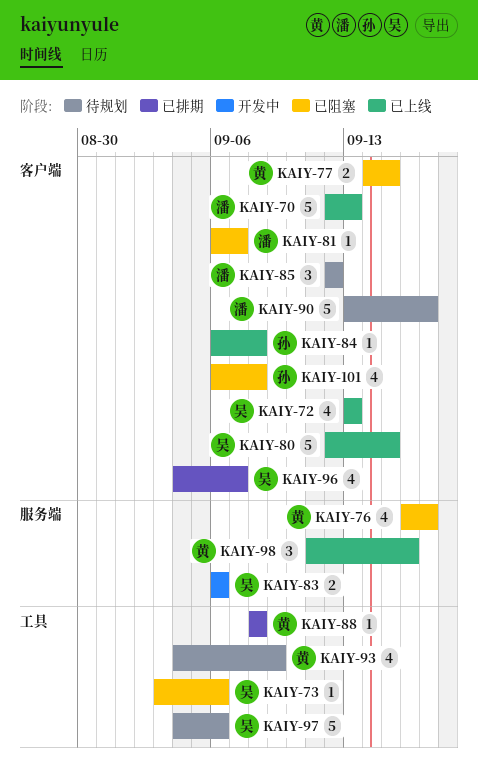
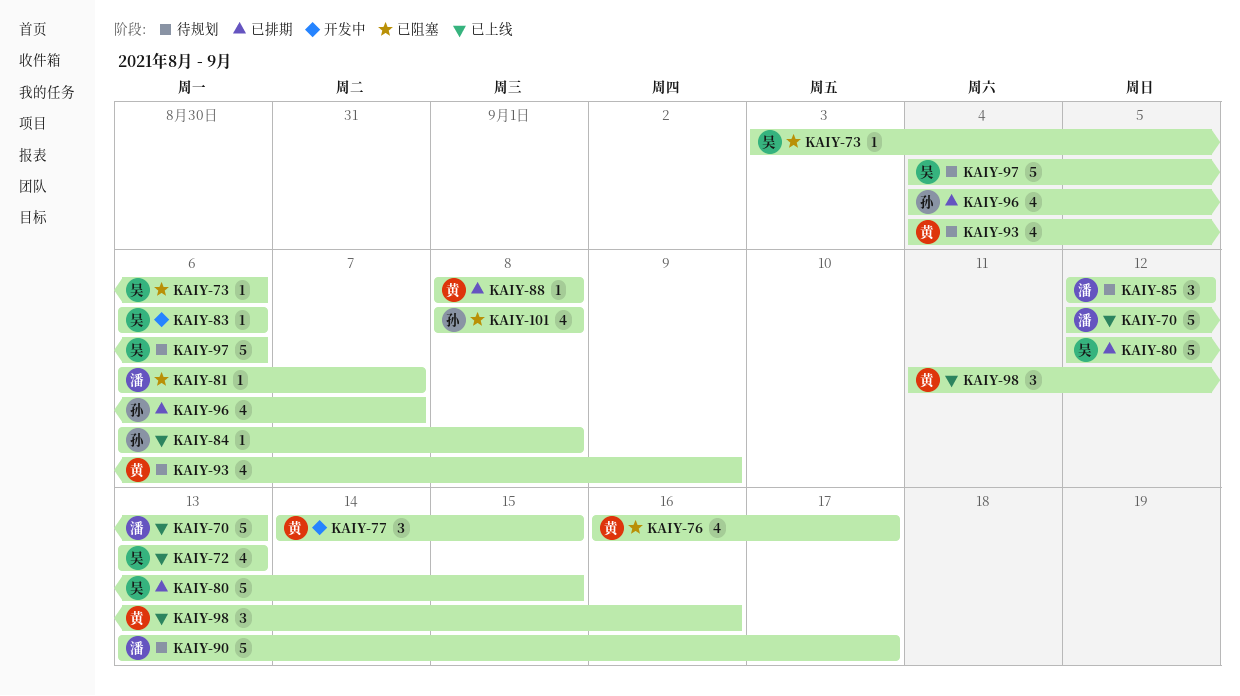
KAIY-77, status: 已阻塞 -> 开发中
KAIY-77, estimate: 2 -> 3
KAIY-80, status: 已上线 -> 已排期
KAIY-83, estimate: 2 -> 1
KAIY-96, owner: 吴 -> 孙
KAIY-101, start: Sep 6 -> Sep 8

